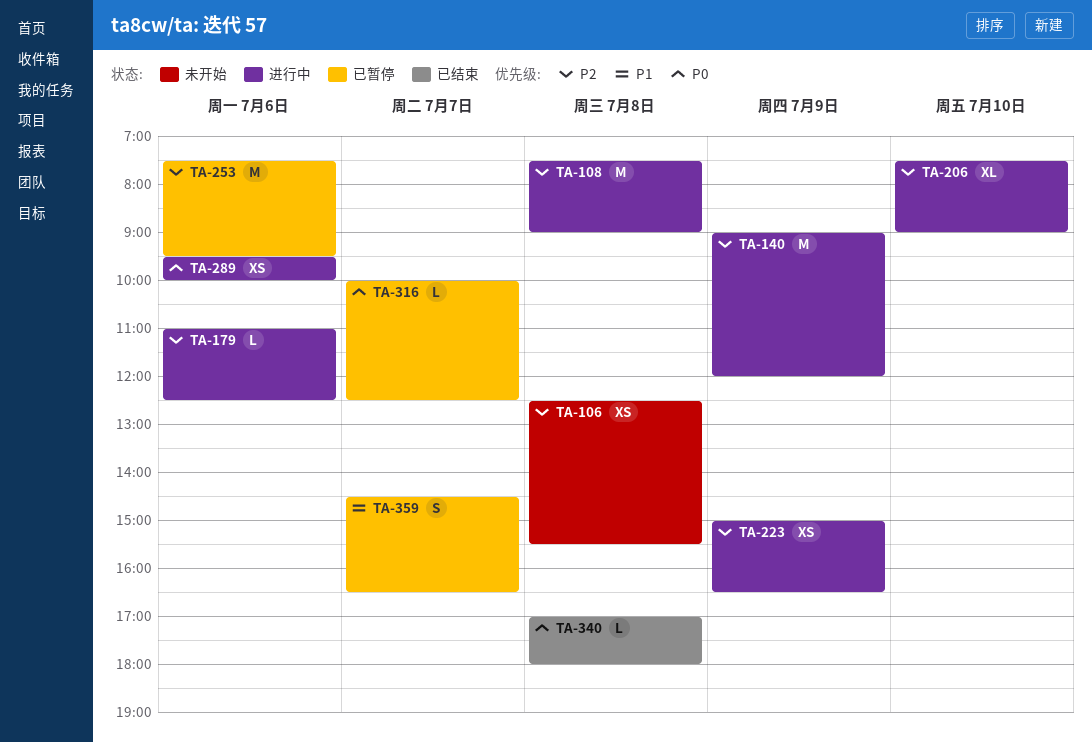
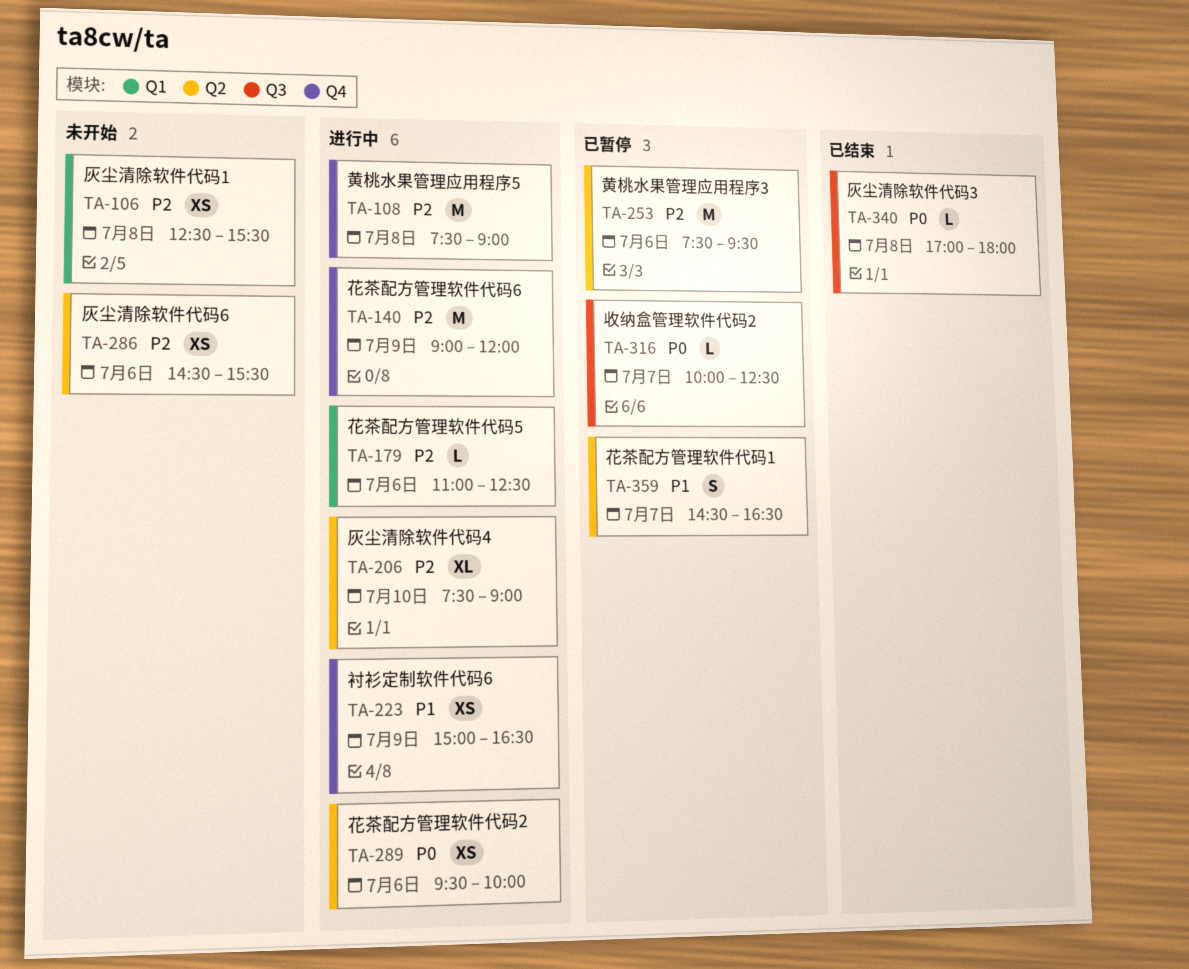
TA-223, priority: P2 -> P1
TA-286: none -> present

